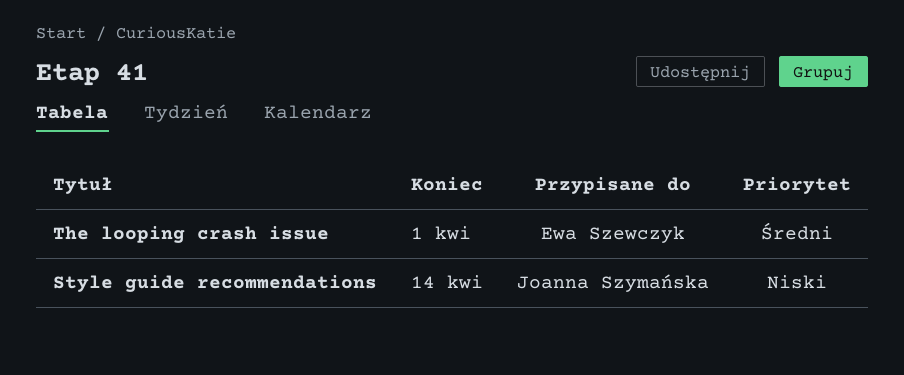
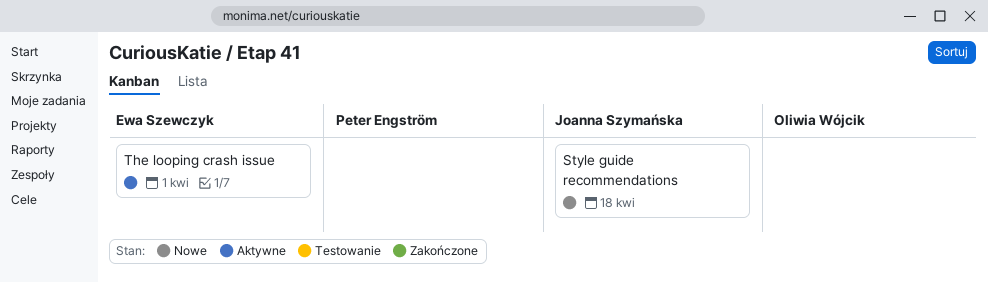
Style guide recommendations, due: Apr 14 -> Apr 18

